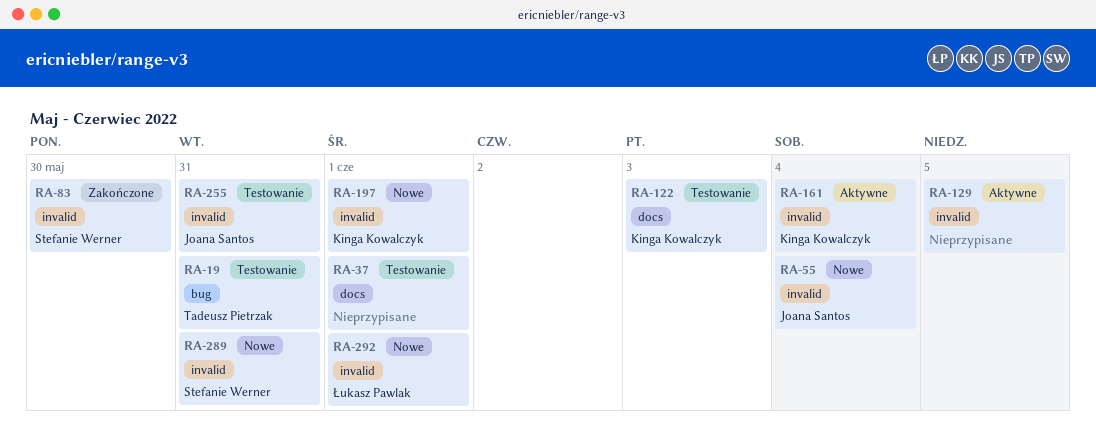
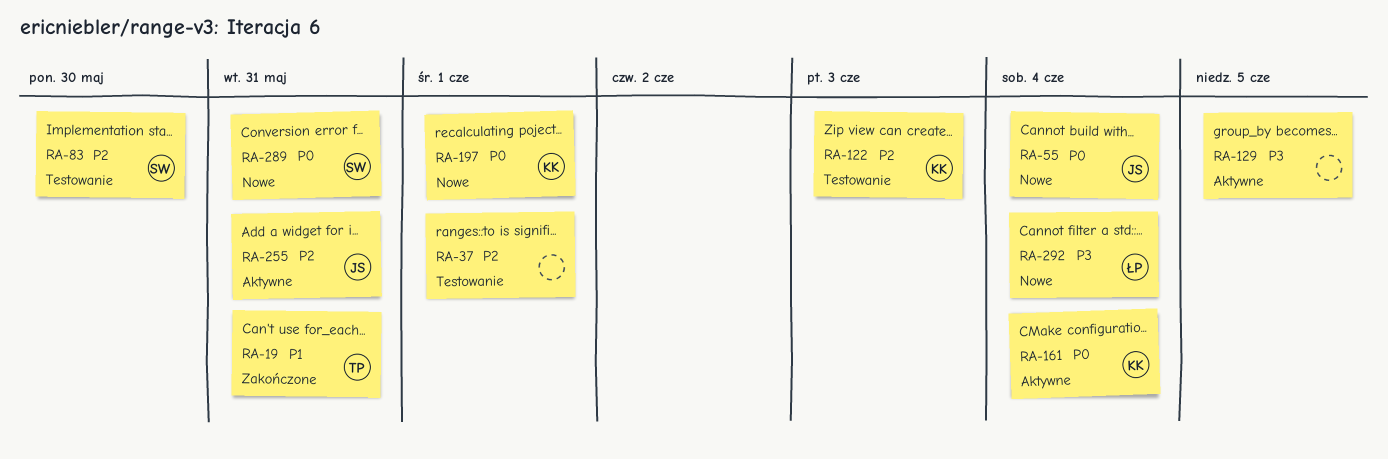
RA-19, status: Testowanie -> Zakończone
RA-83, status: Zakończone -> Testowanie
RA-255, status: Testowanie -> Aktywne
RA-292, due: Jun 1 -> Jun 4

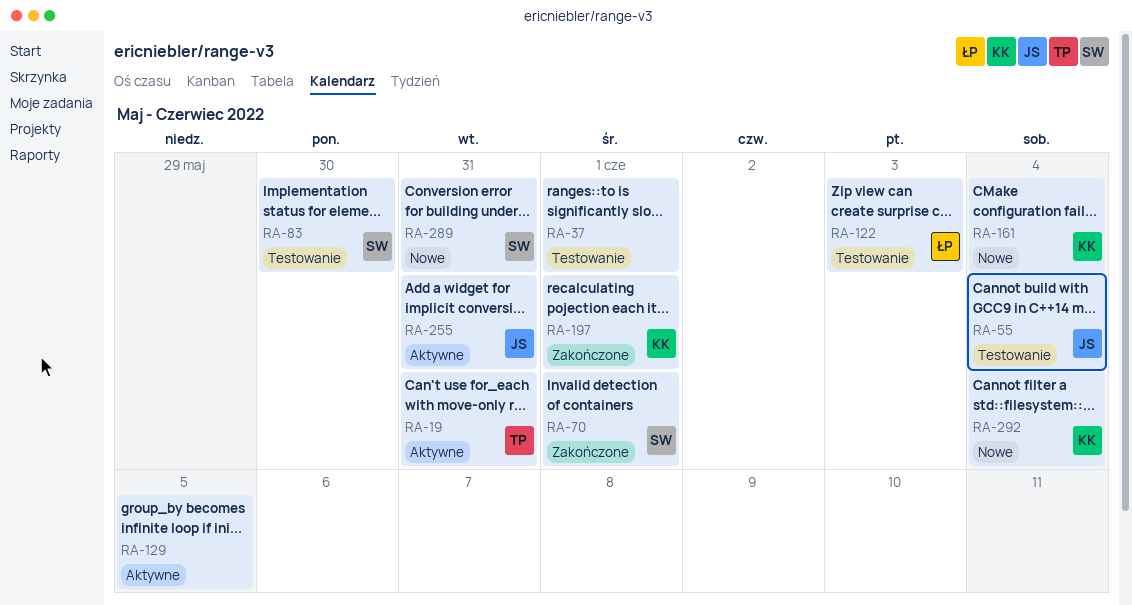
RA-19, status: Zakończone -> Aktywne
RA-55, status: Nowe -> Testowanie
RA-70: none -> present
RA-122, owner: KK -> ŁP
RA-161, status: Aktywne -> Nowe
RA-197, status: Nowe -> Zakończone
RA-292, owner: ŁP -> KK

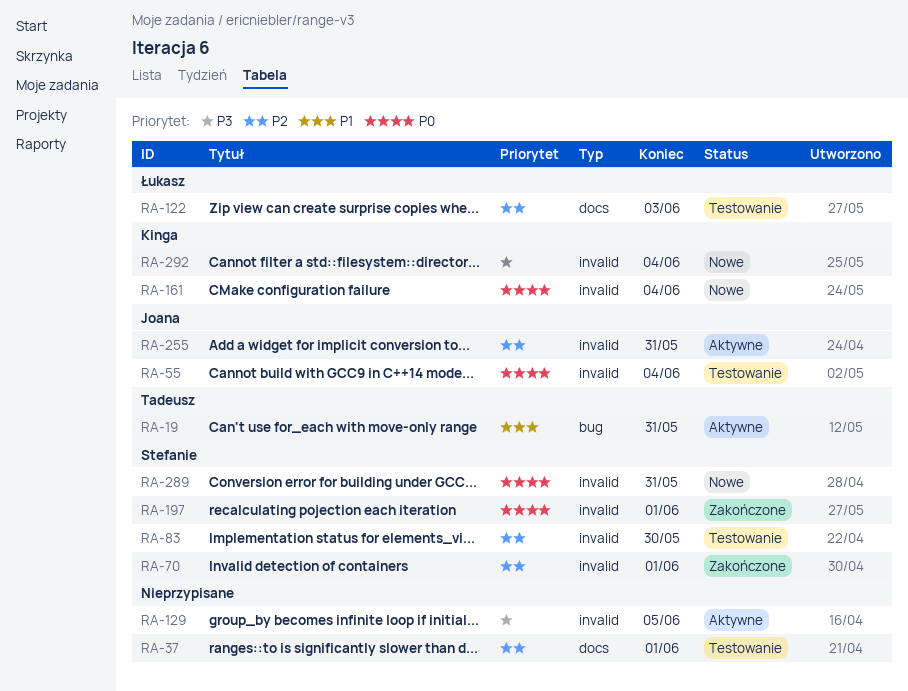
RA-197, owner: Kinga -> Stefanie

